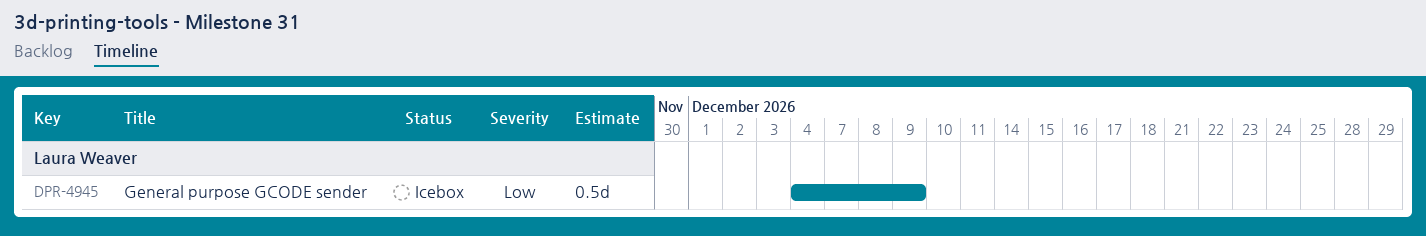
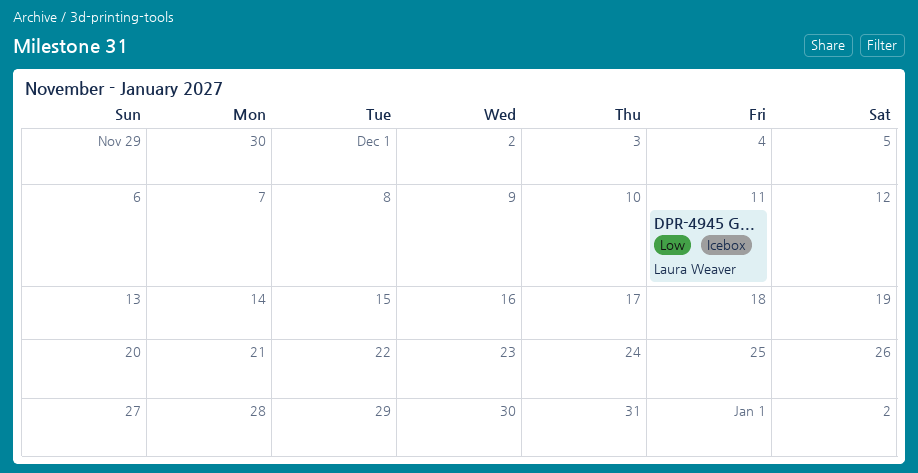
DPR-4945, due: Dec 9 -> Dec 11

